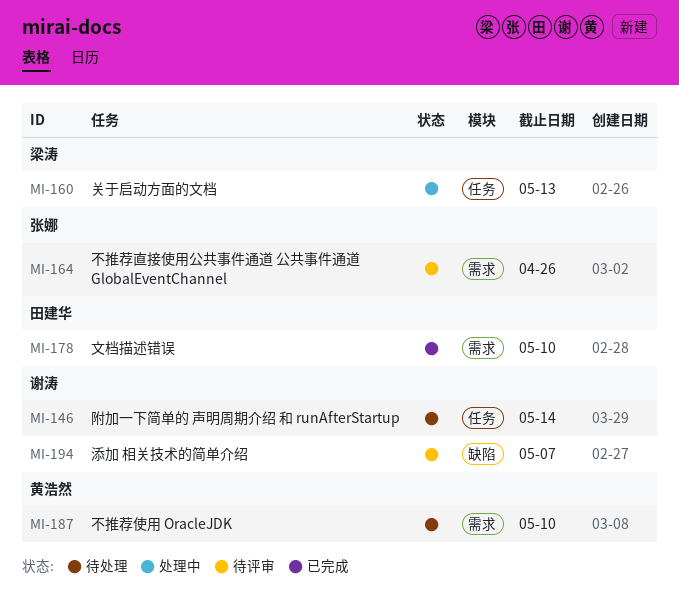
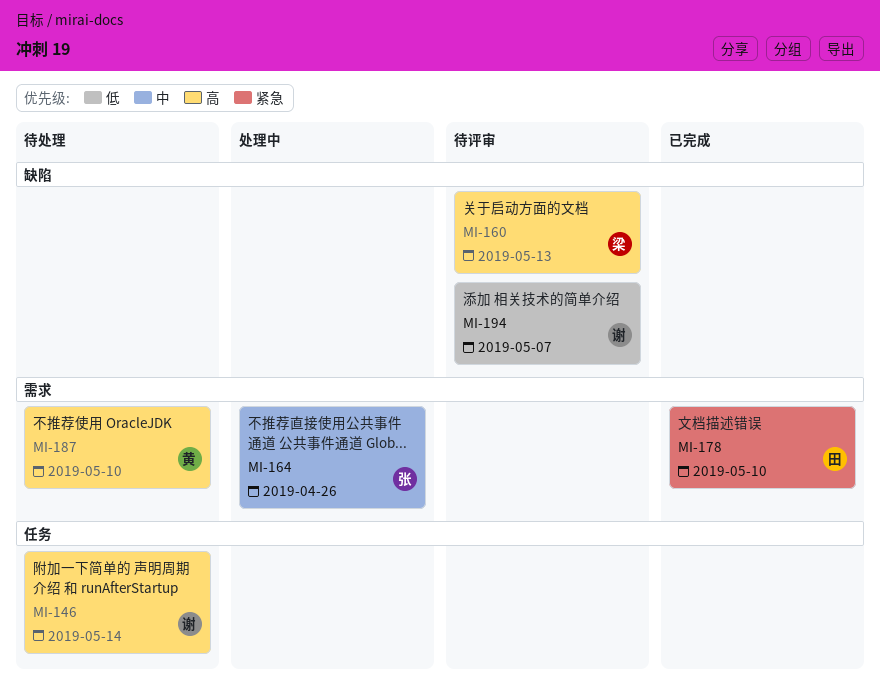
MI-160, status: 处理中 -> 待评审
MI-160, label: 任务 -> 缺陷
MI-164, status: 待评审 -> 处理中

